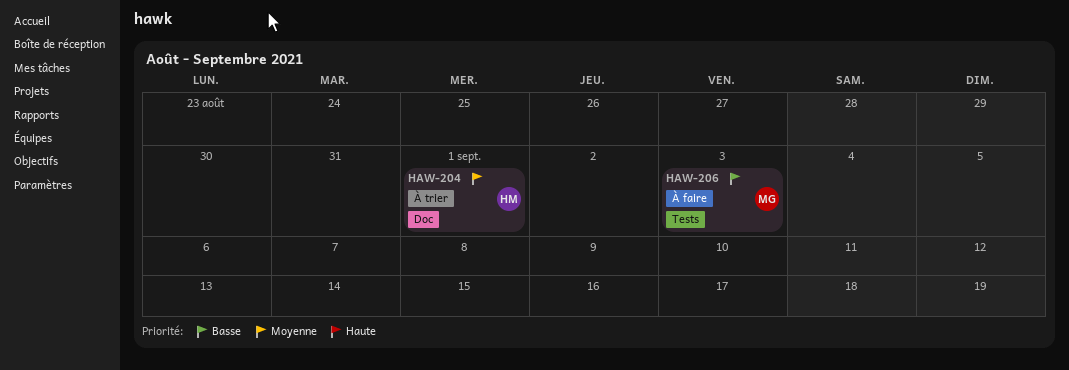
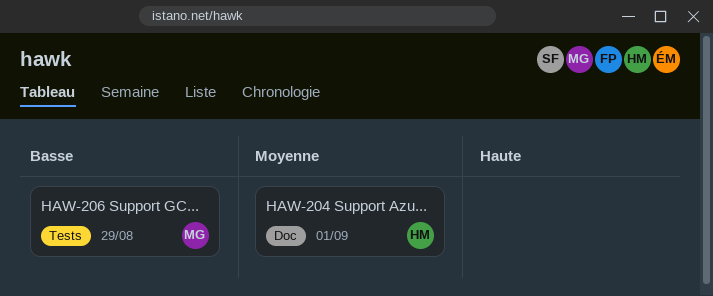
HAW-206, due: Sep 3 -> Aug 29

